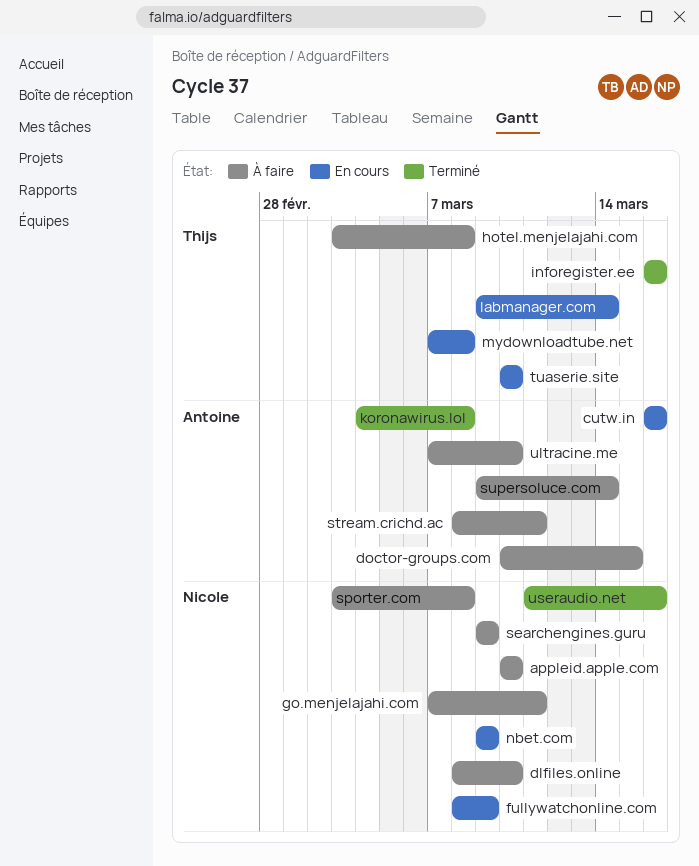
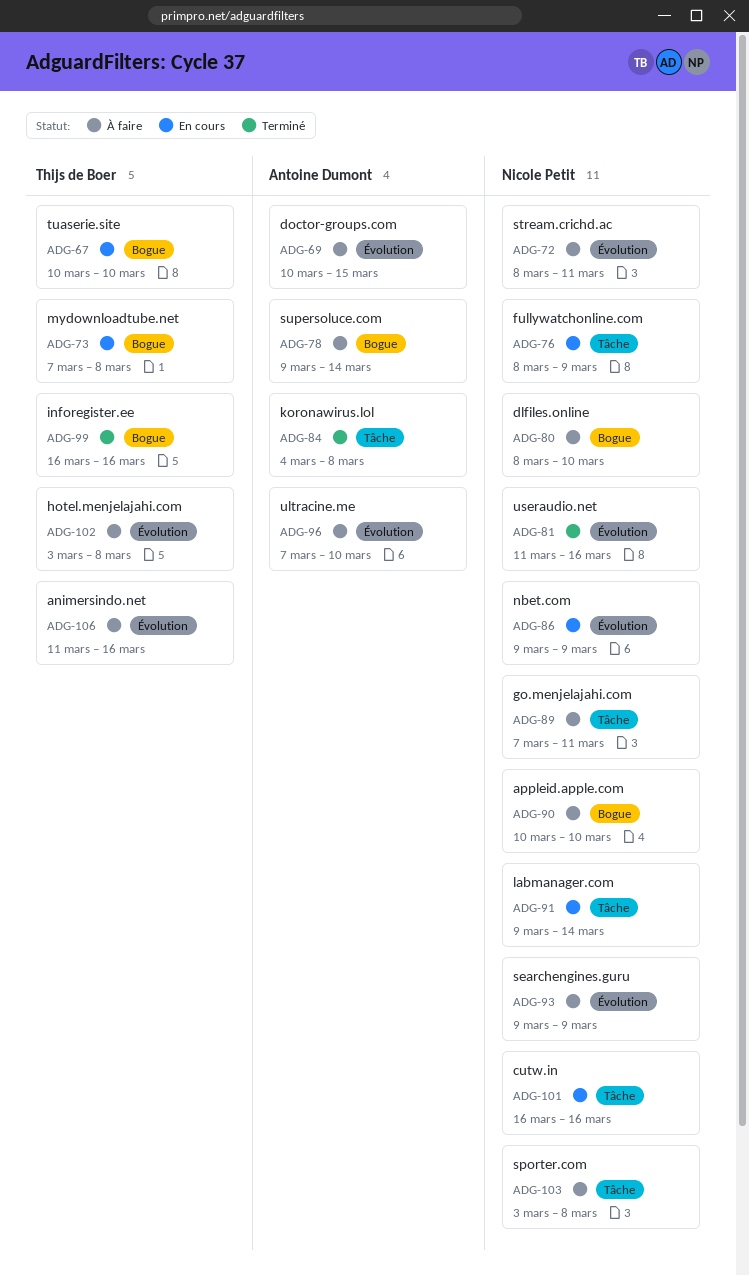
animersindo.net: none -> present
cutw.in, owner: Antoine Dumont -> Nicole Petit
labmanager.com, owner: Thijs de Boer -> Nicole Petit
stream.crichd.ac, owner: Antoine Dumont -> Nicole Petit

